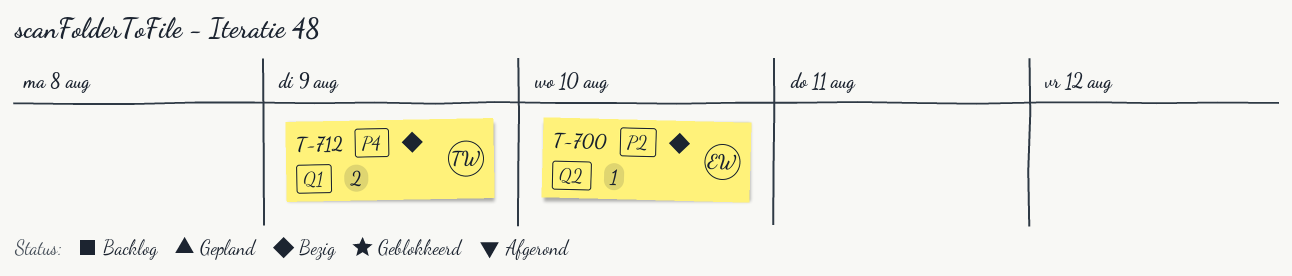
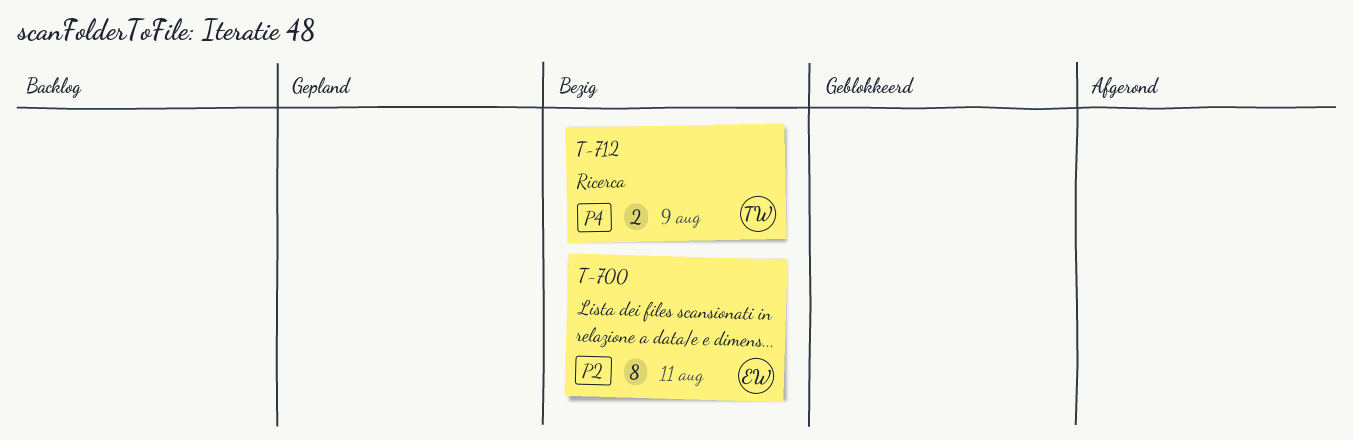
T-700, estimate: 1 -> 8
T-700, due: Aug 10 -> Aug 11

